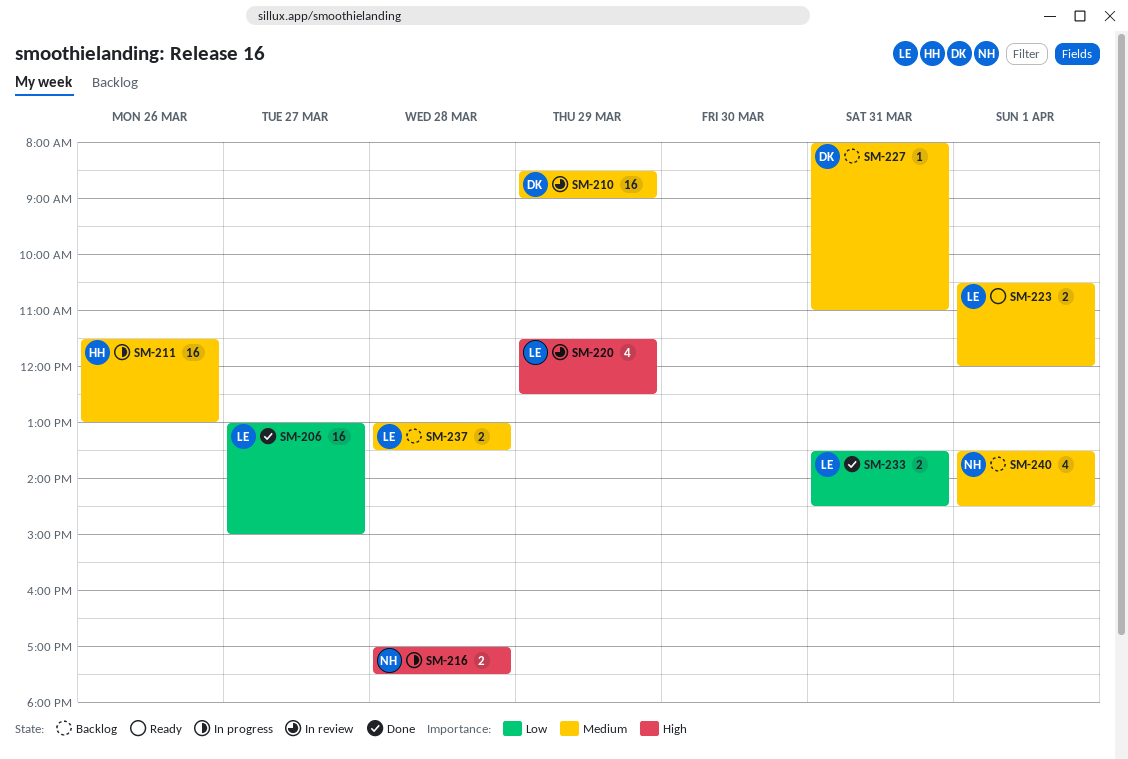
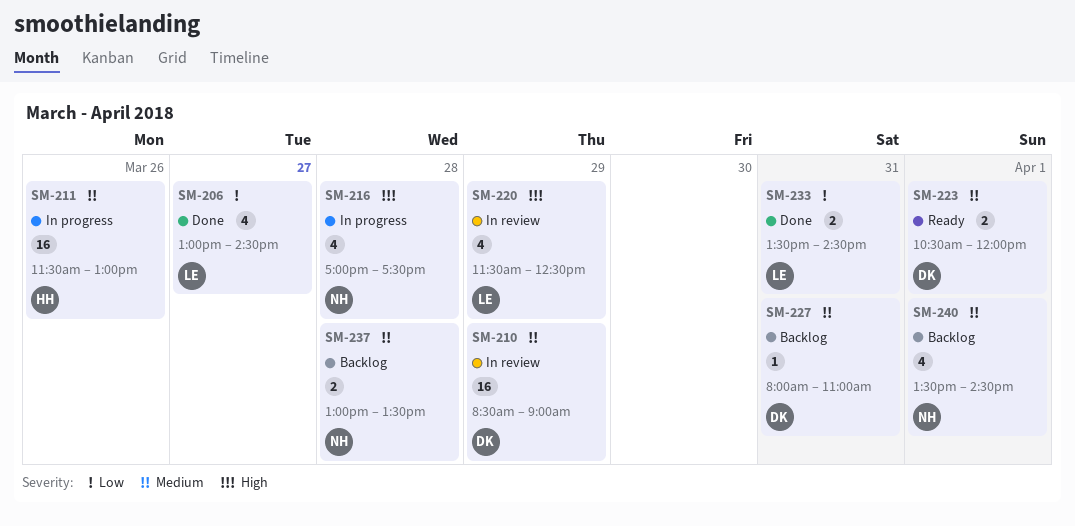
SM-206, estimate: 16 -> 4
SM-206, ends: 15:00 -> 14:30
SM-216, estimate: 2 -> 4
SM-223, owner: LE -> DK
SM-237, owner: LE -> NH

